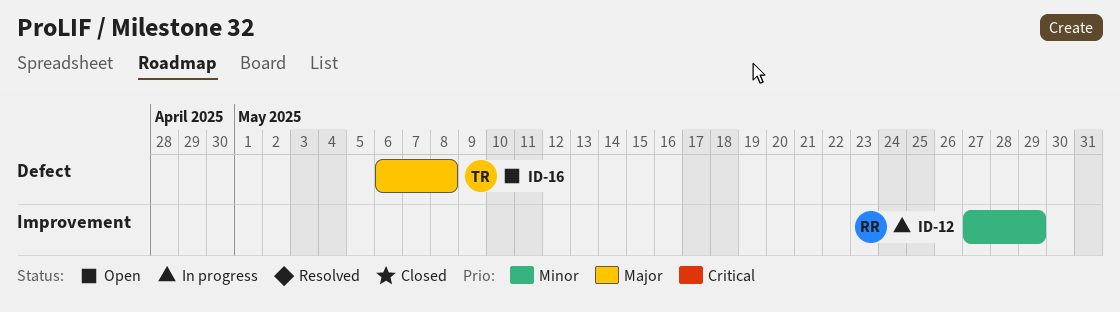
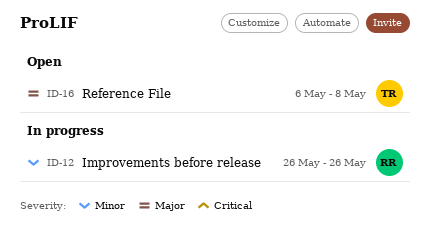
ID-12, start: May 27 -> May 26
ID-12, due: May 29 -> May 26

